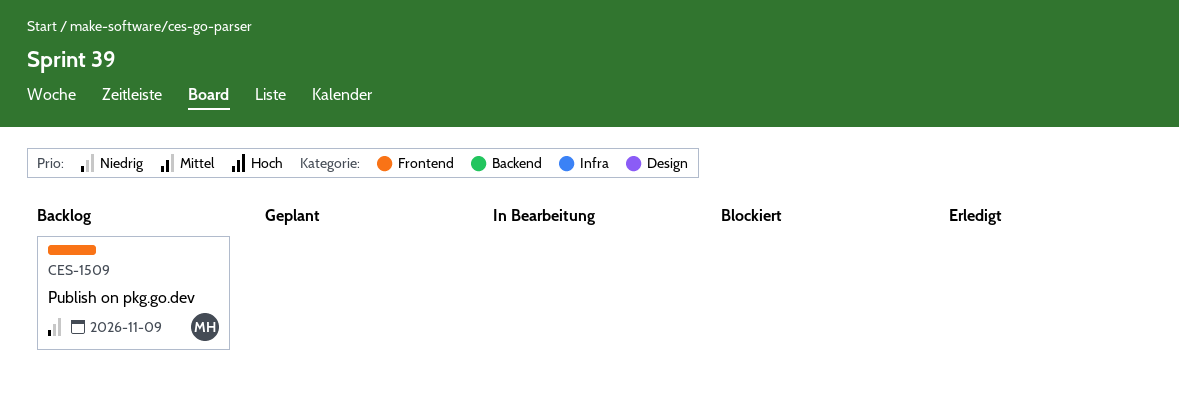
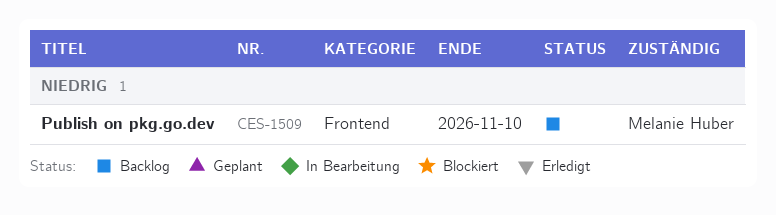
CES-1509, due: Nov 9 -> Nov 10

